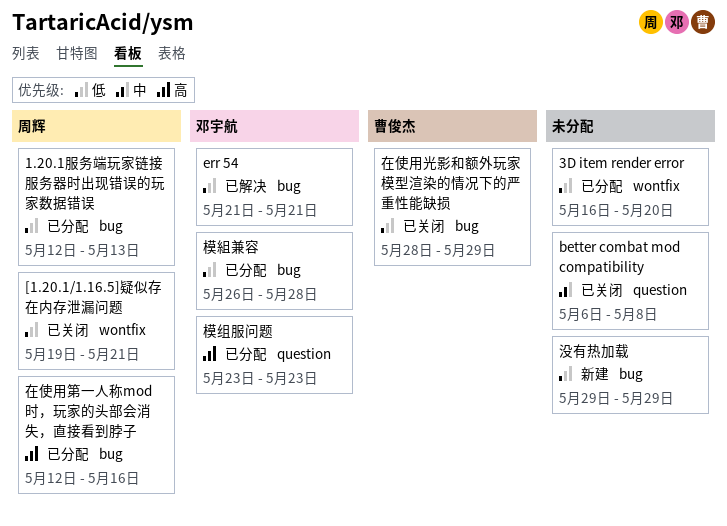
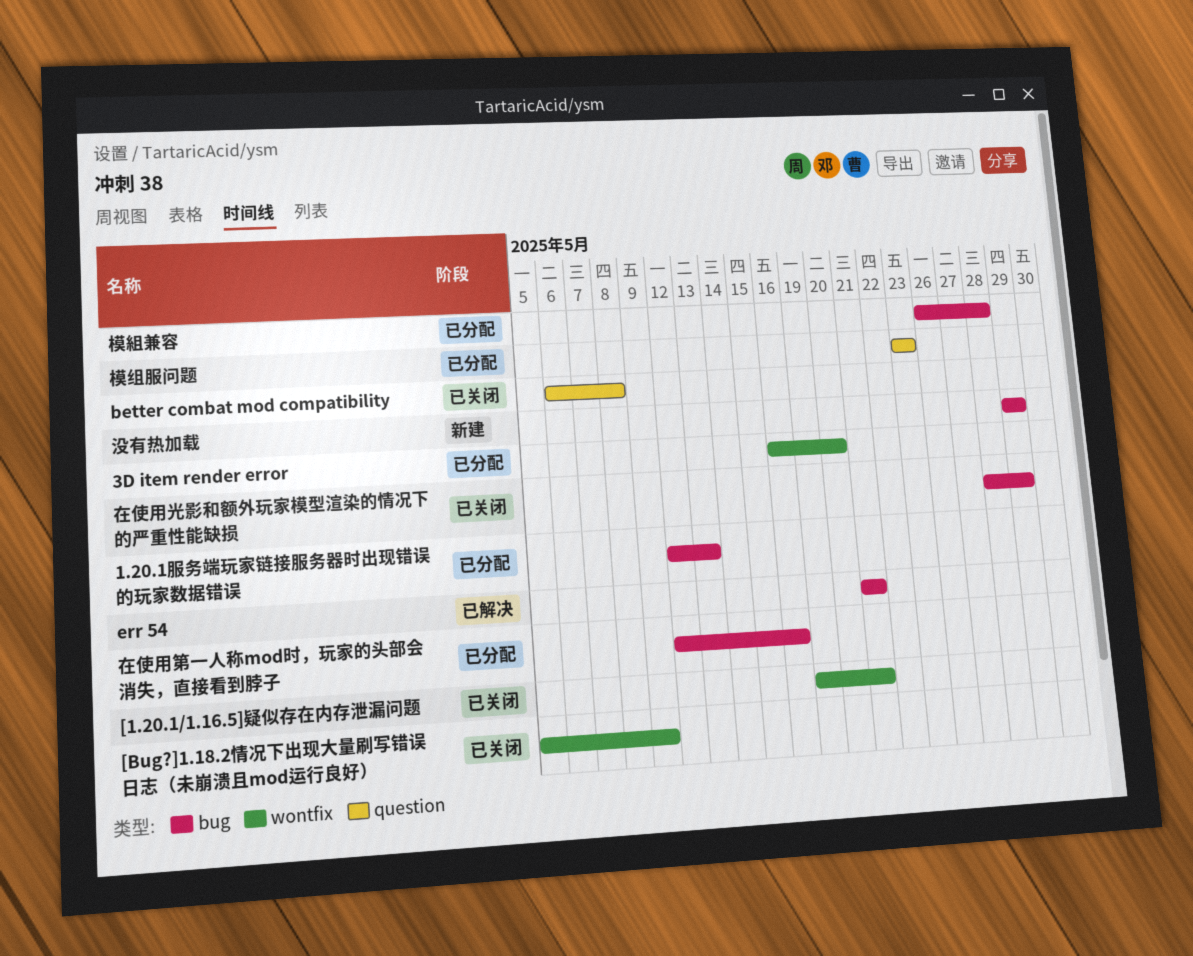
[Bug?]1.18.2情况下出现大量刷写错误日志（未崩溃且mod运行良好）: none -> present

